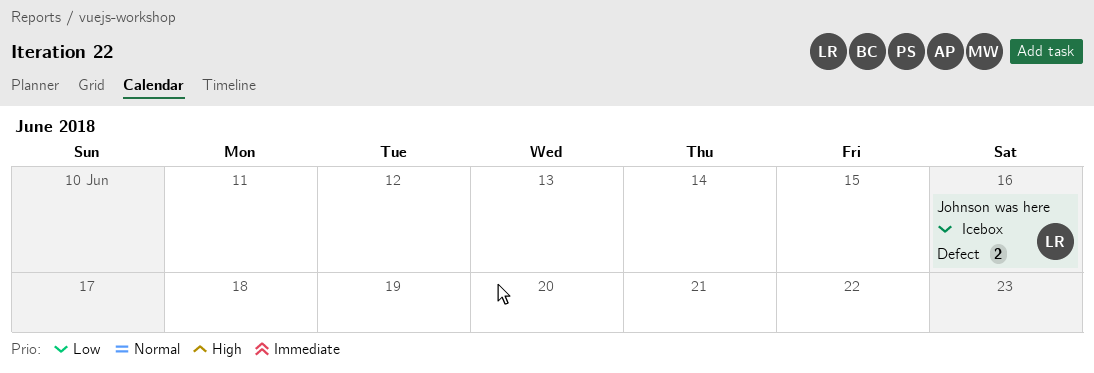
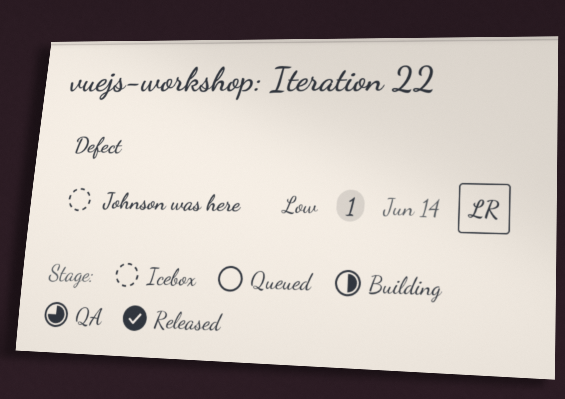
Johnson was here, estimate: 2 -> 1
Johnson was here, due: Jun 16 -> Jun 14

